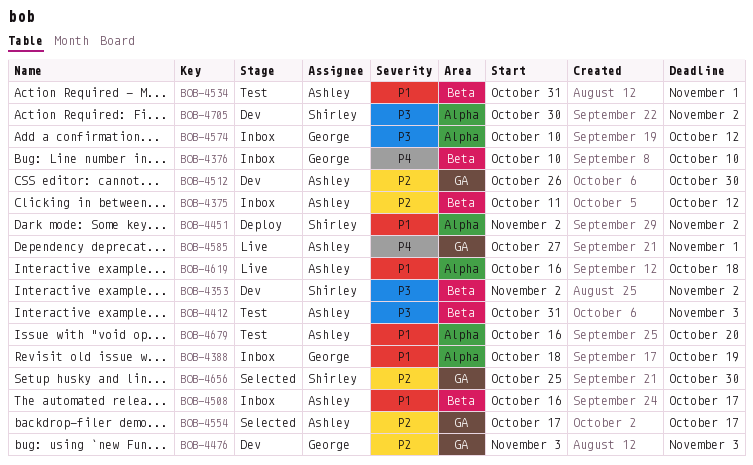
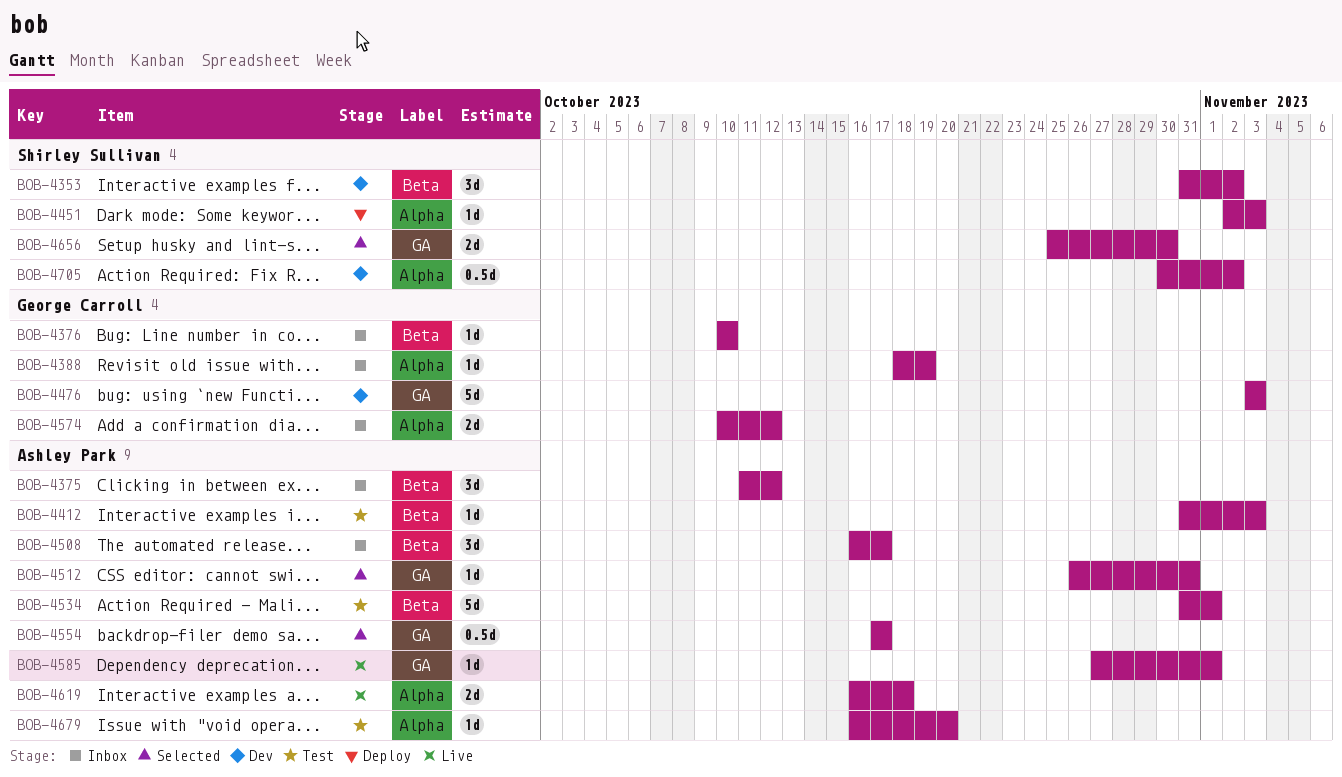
BOB-4353, start: Nov 2 -> Oct 31
BOB-4451, due: Nov 2 -> Nov 3
BOB-4512, status: Dev -> Selected
BOB-4512, due: Oct 30 -> Oct 31

